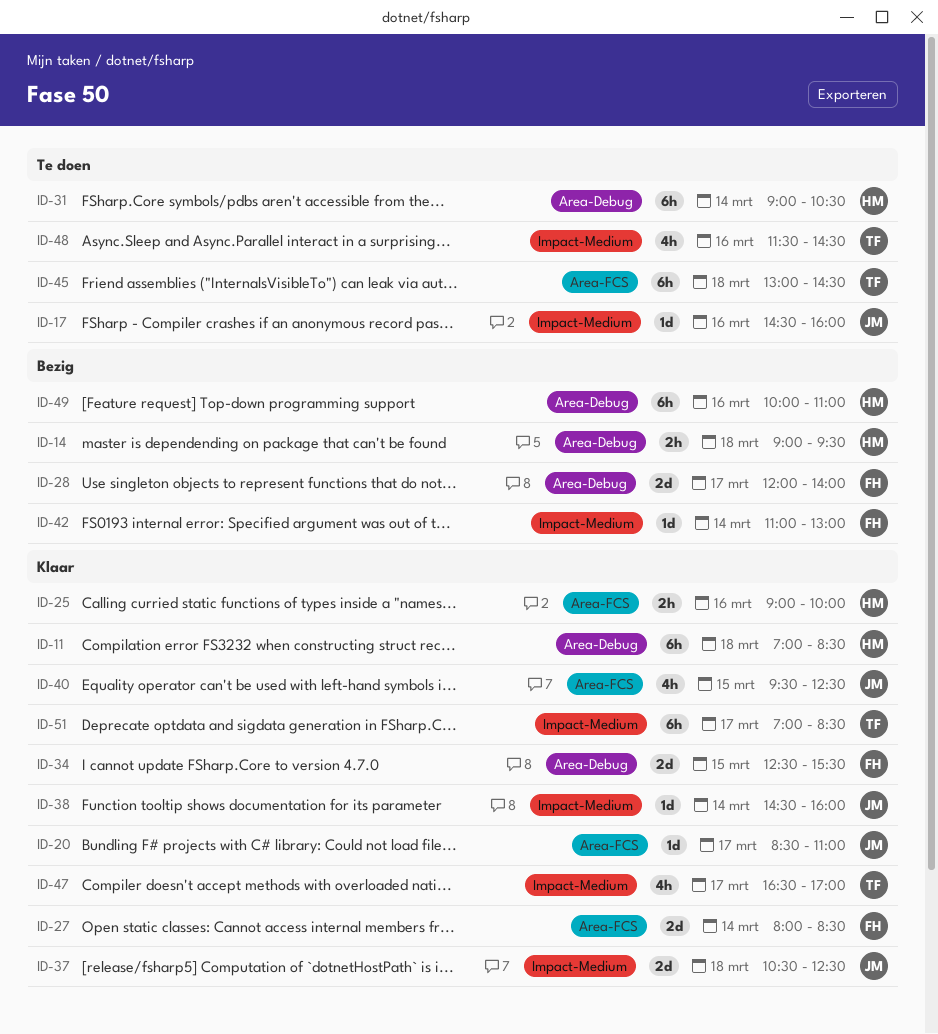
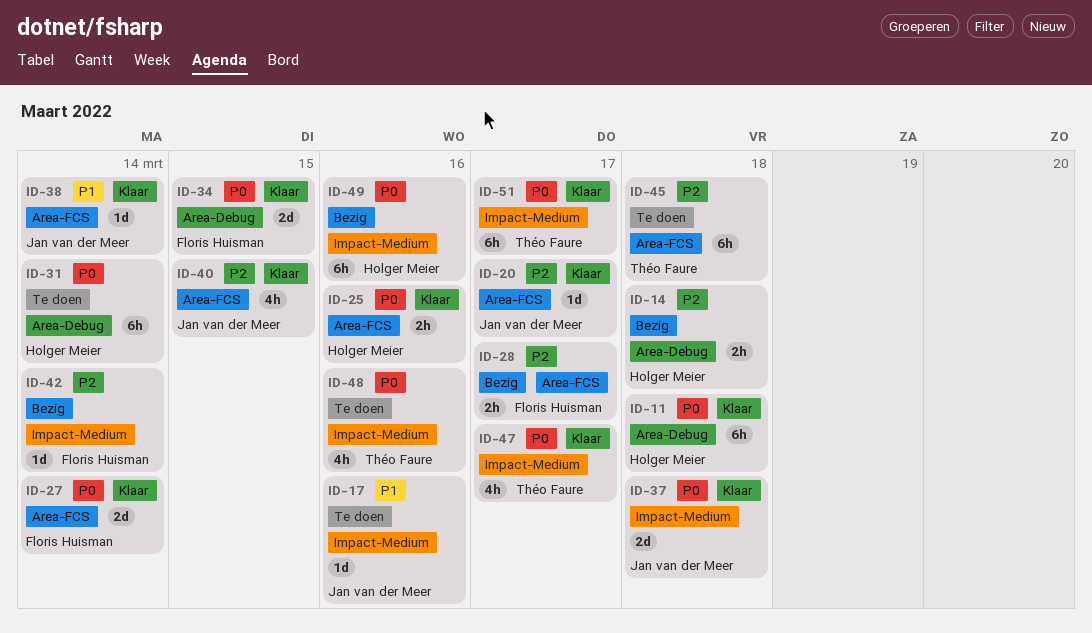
ID-28, label: Area-Debug -> Area-FCS
ID-28, estimate: 2d -> 2h
ID-38, label: Impact-Medium -> Area-FCS
ID-49, label: Area-Debug -> Impact-Medium

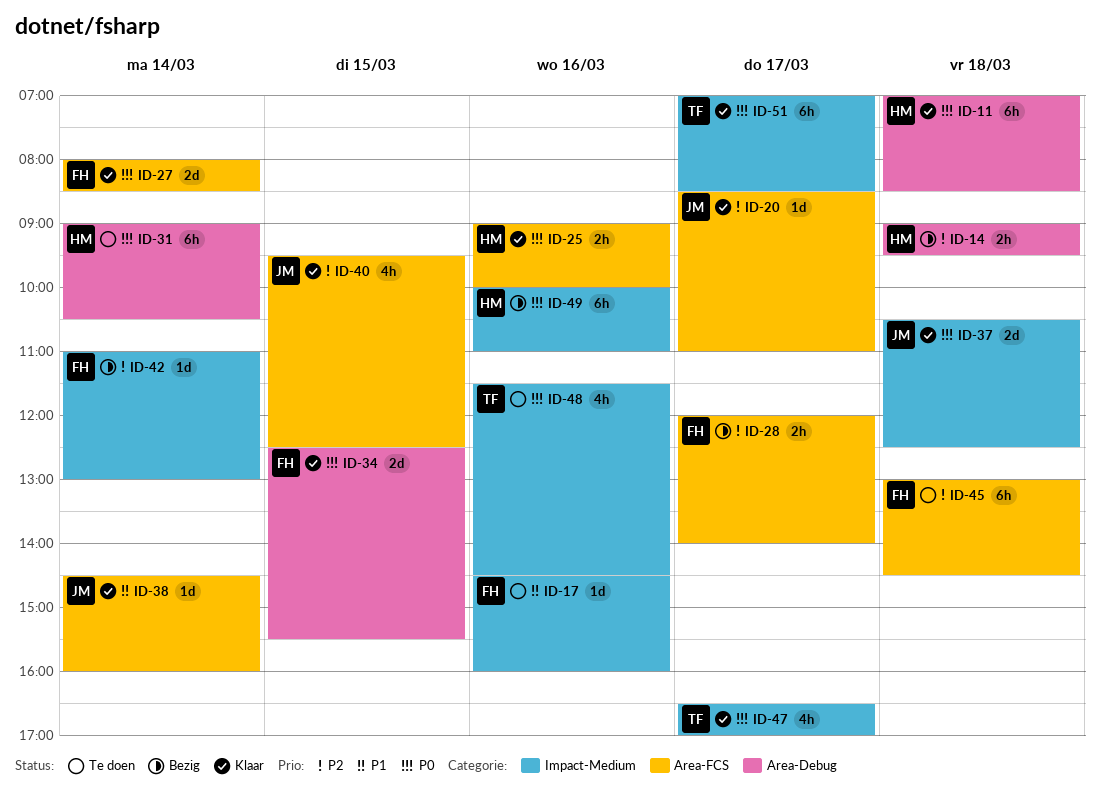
ID-17, owner: Jan van der Meer -> Floris Huisman
ID-45, owner: Théo Faure -> Floris Huisman

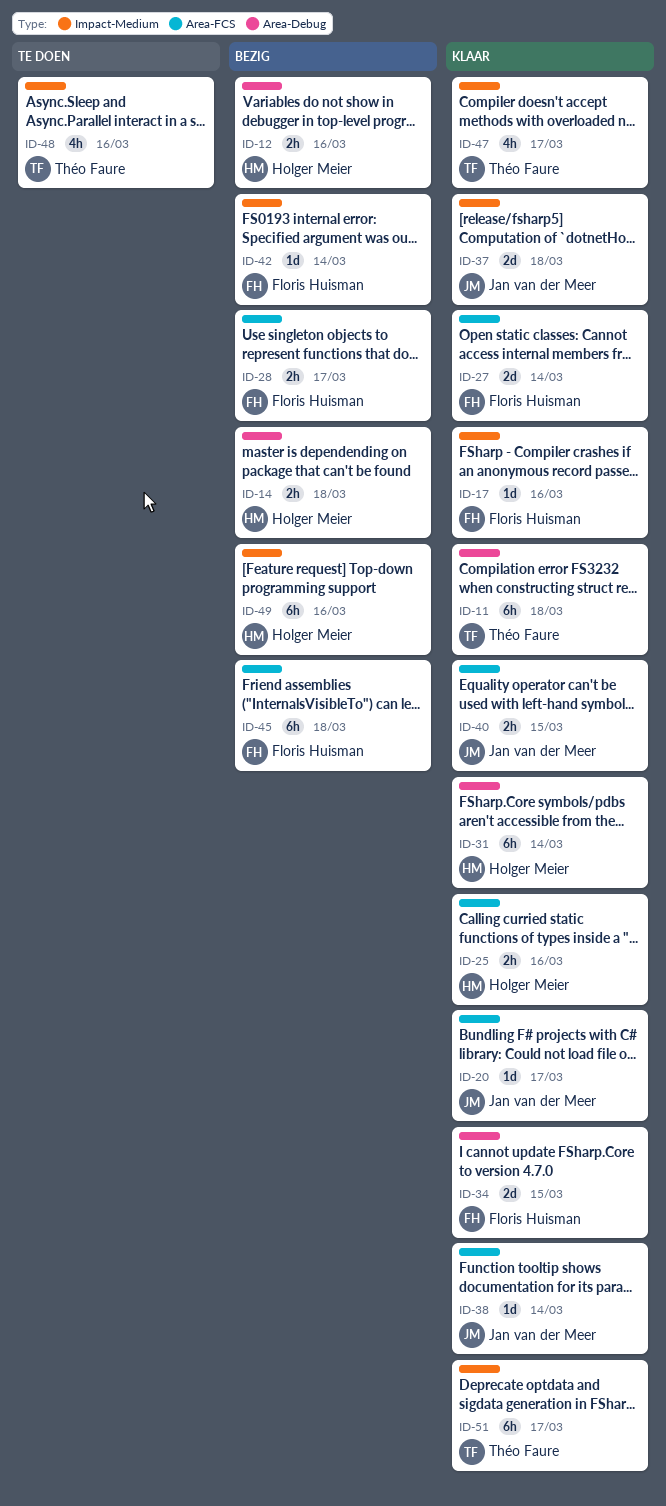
ID-11, owner: Holger Meier -> Théo Faure
ID-12: none -> present
ID-17, status: Te doen -> Klaar
ID-31, status: Te doen -> Klaar
ID-40, estimate: 4h -> 2h
ID-45, status: Te doen -> Bezig

